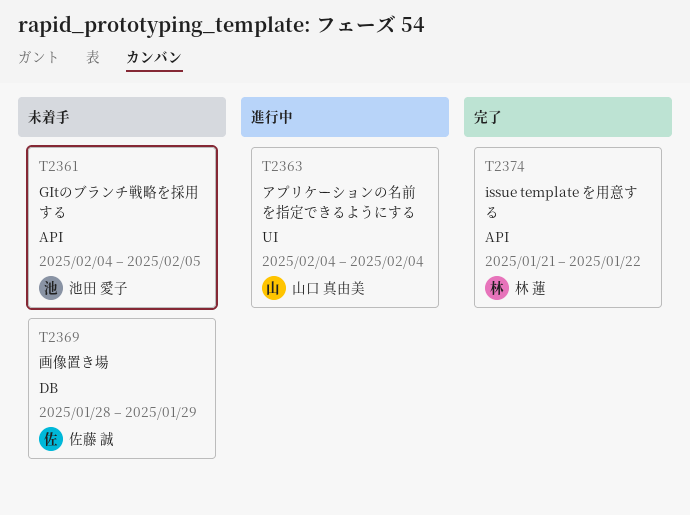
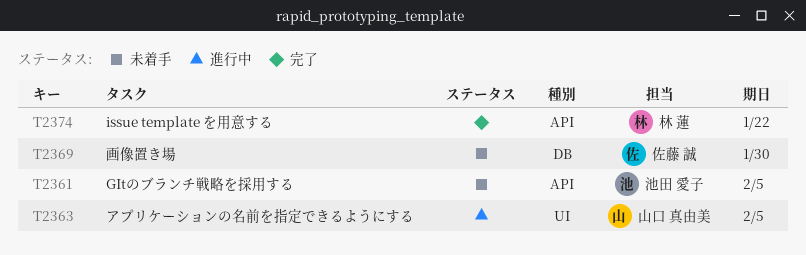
T2363, due: Feb 4 -> Feb 5
T2369, due: Jan 29 -> Jan 30

